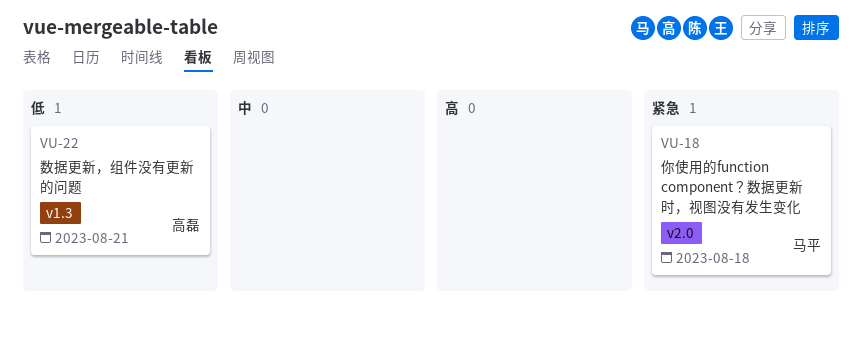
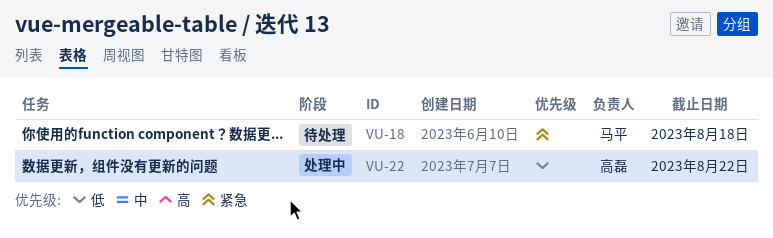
VU-22, due: Aug 21 -> Aug 22

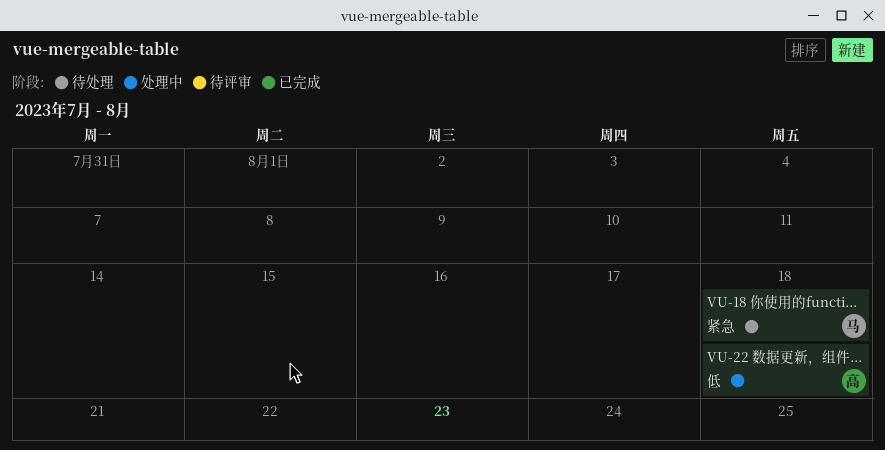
VU-22, due: Aug 22 -> Aug 18

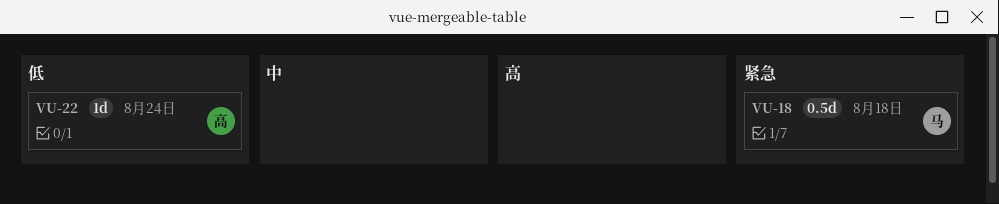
VU-22, due: Aug 18 -> Aug 24

